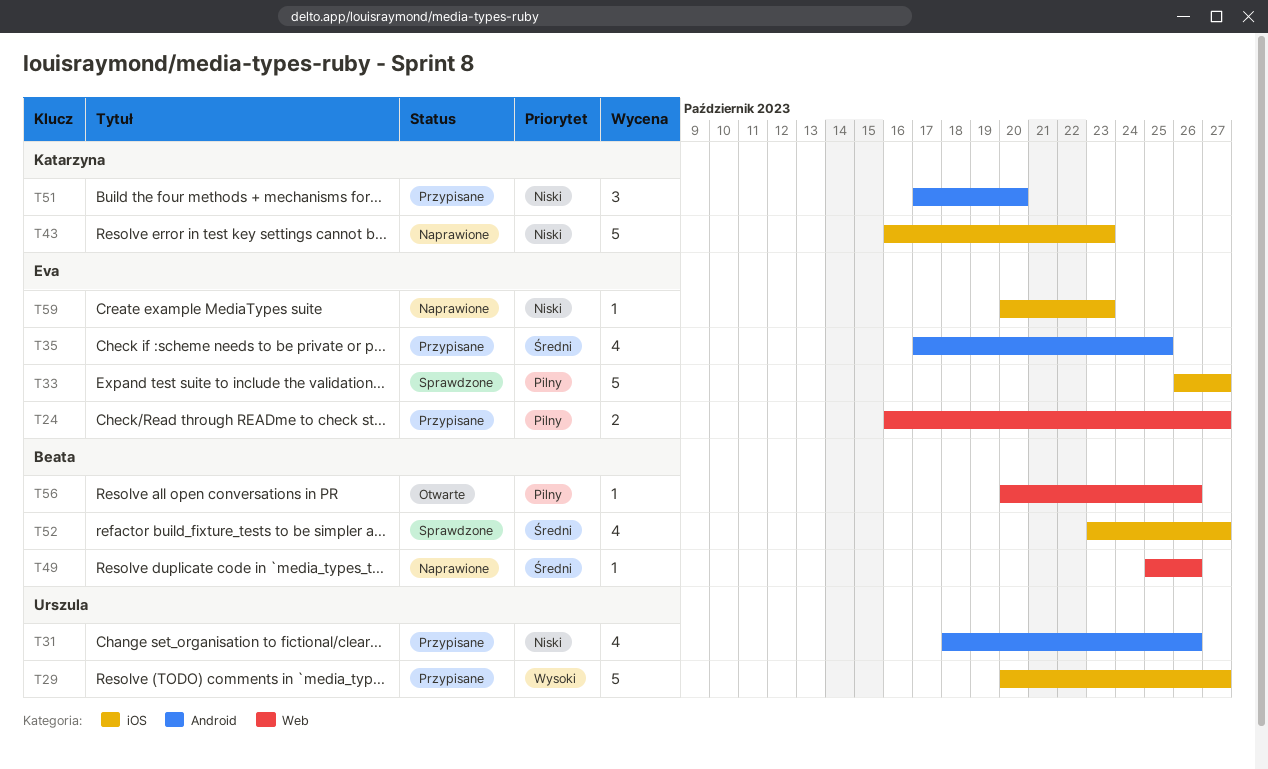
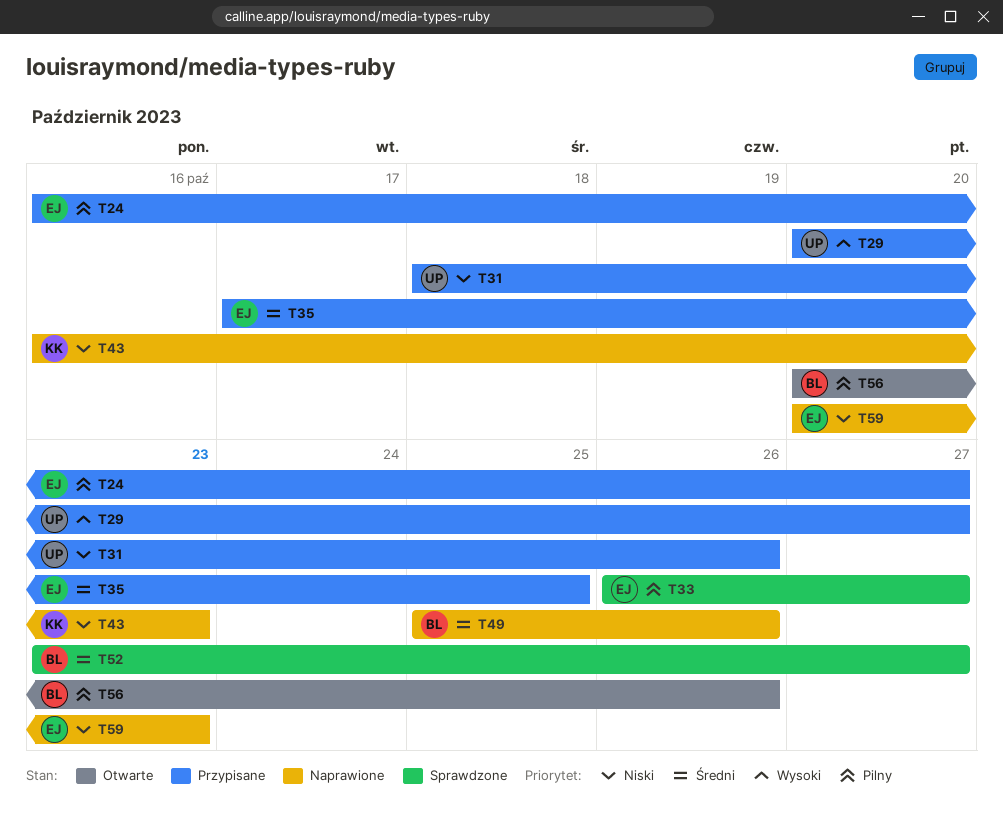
T51: present -> none

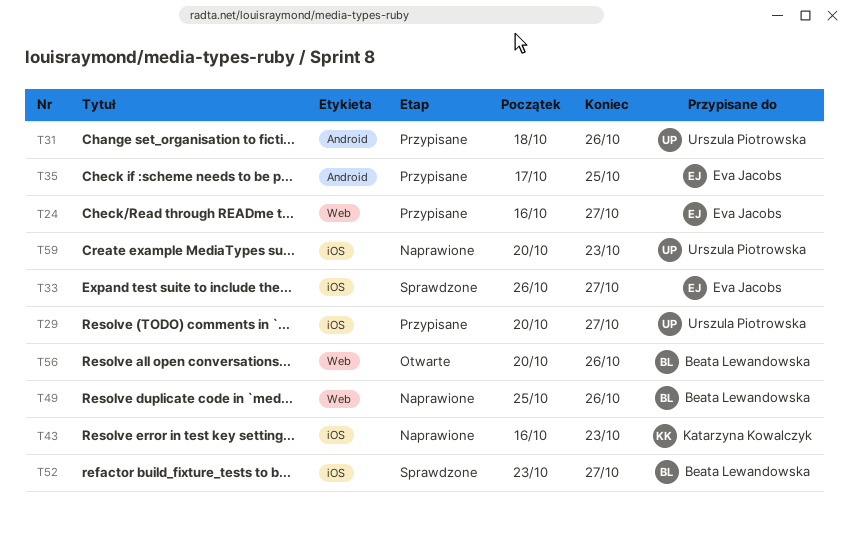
T59, owner: Eva Jacobs -> Urszula Piotrowska

